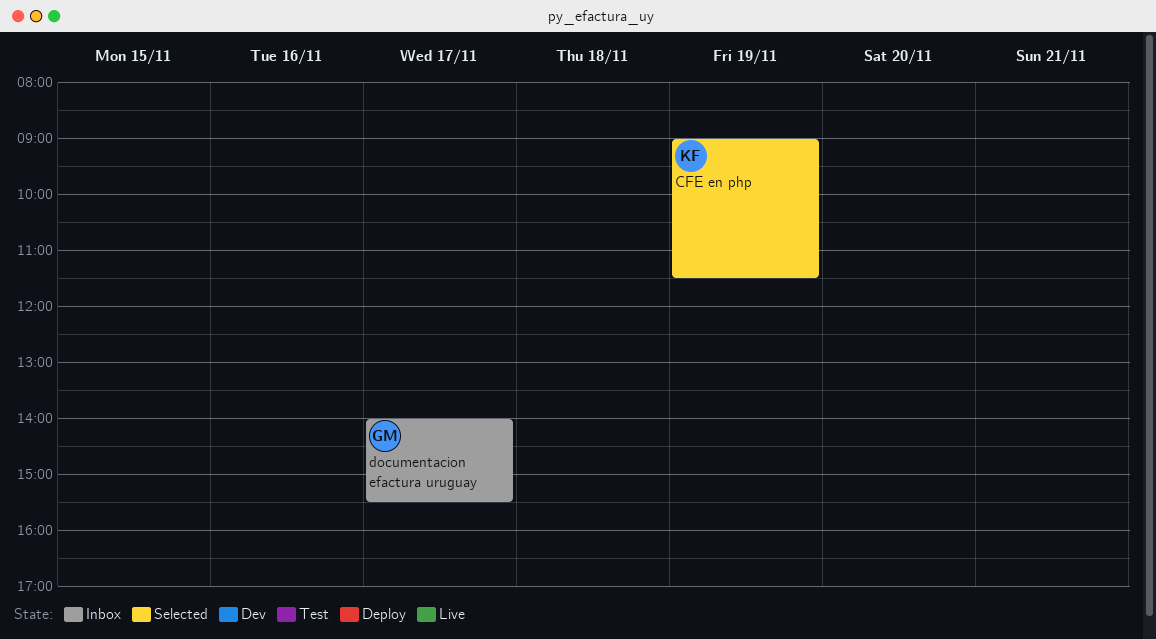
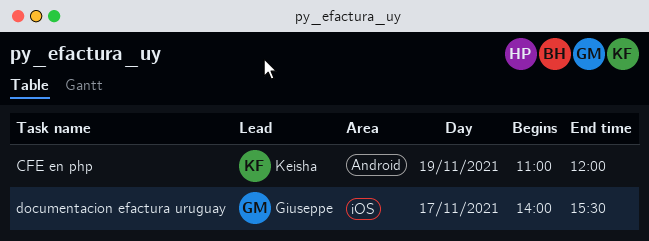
CFE en php, begins: 09:00 -> 11:00
CFE en php, ends: 11:30 -> 12:00

